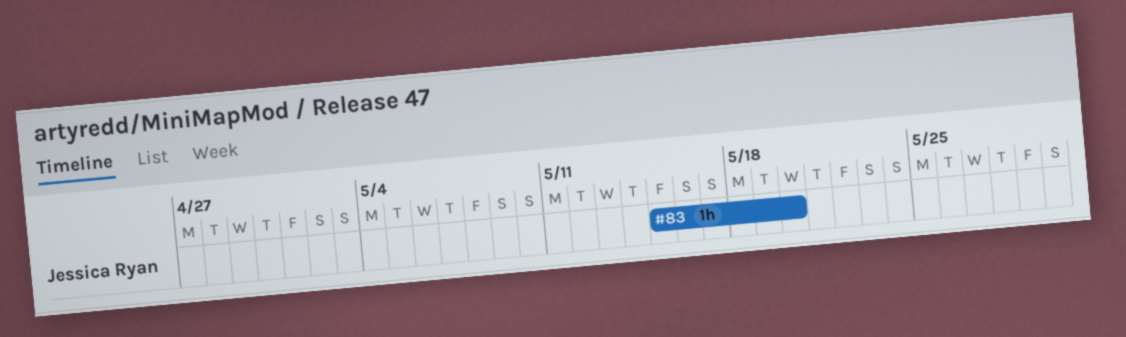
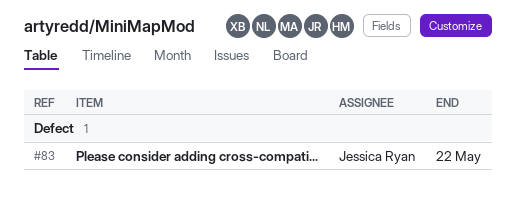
#83, due: May 20 -> May 22

